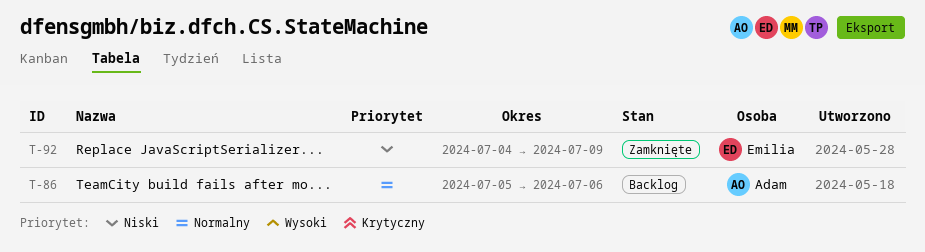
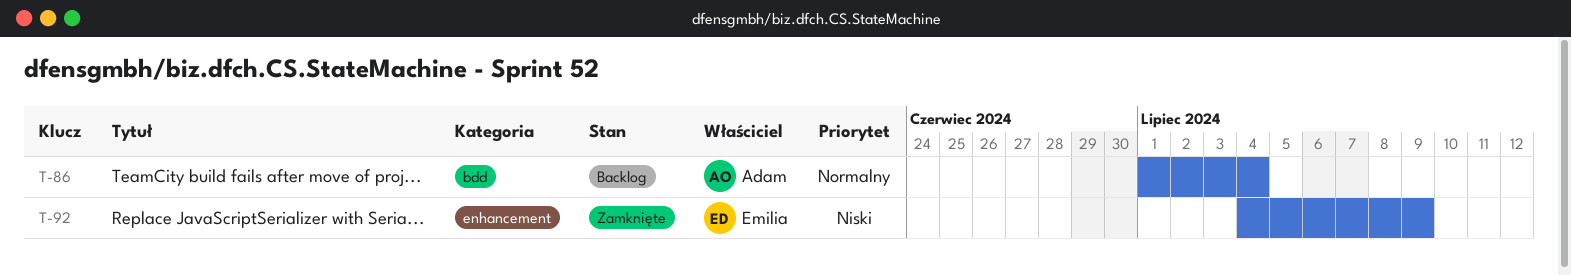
T-86, start: Jul 5 -> Jul 1
T-86, due: Jul 6 -> Jul 4

